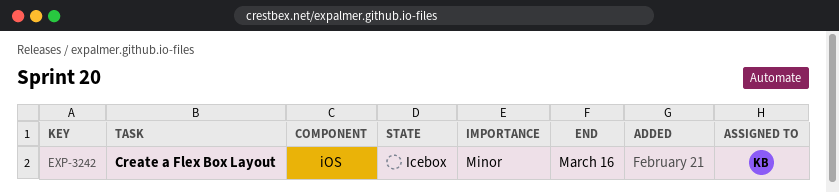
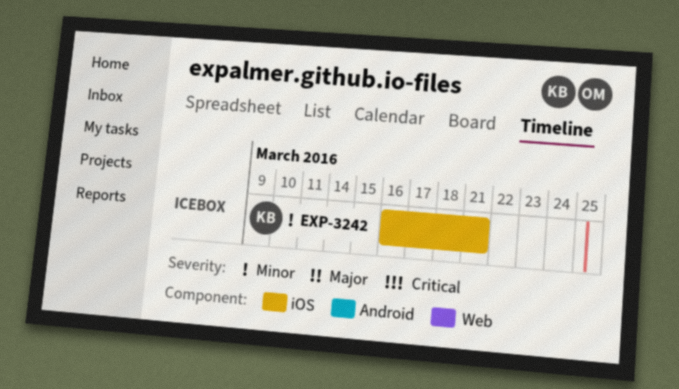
EXP-3242, due: Mar 16 -> Mar 21

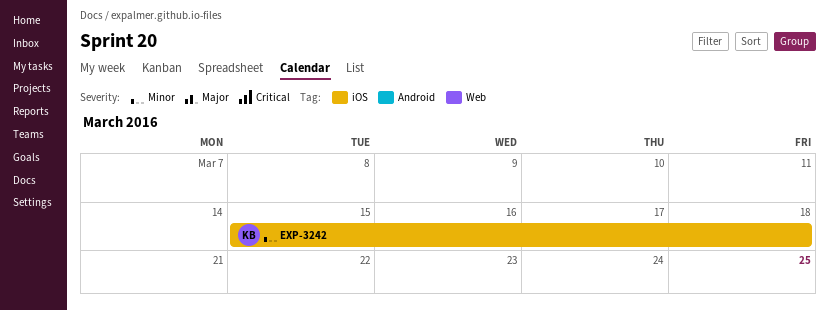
EXP-3242, start: Mar 16 -> Mar 15
EXP-3242, due: Mar 21 -> Mar 18

